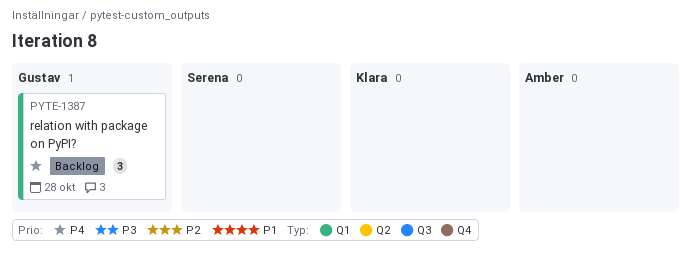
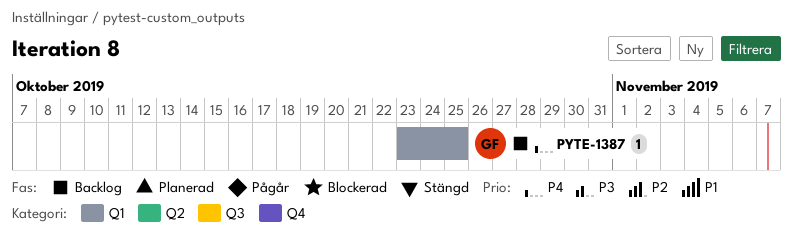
PYTE-1387, estimate: 3 -> 1
PYTE-1387, due: Oct 28 -> Oct 25

